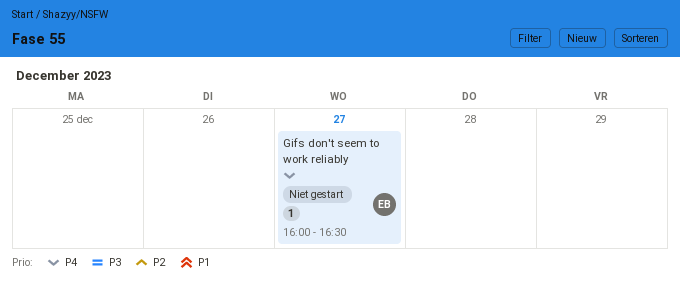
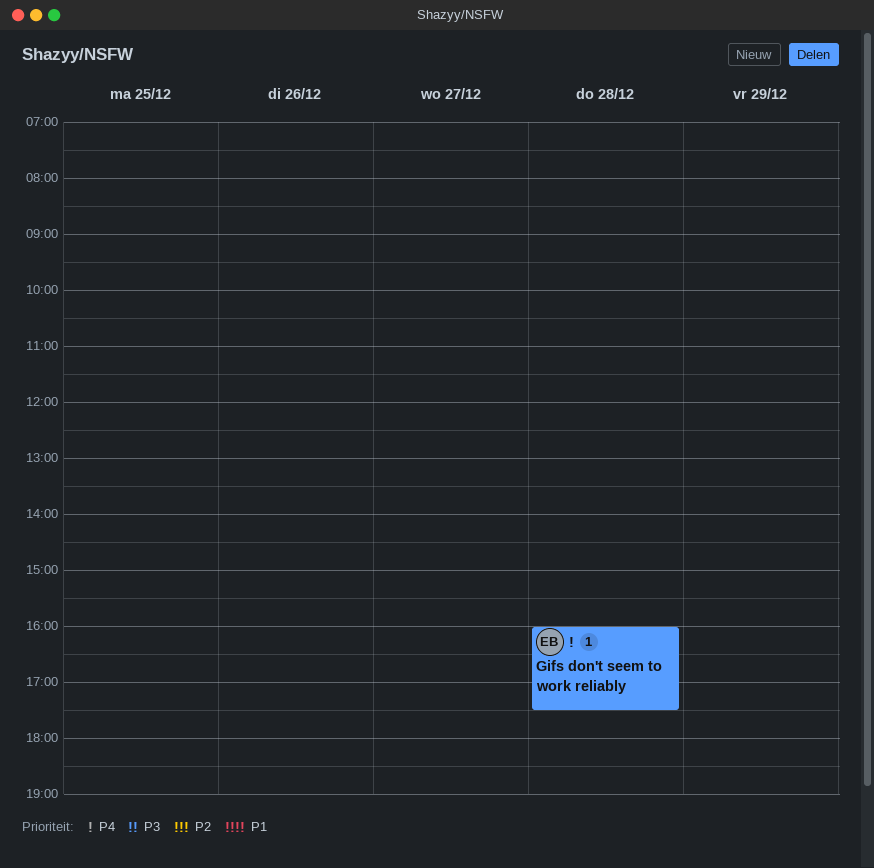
Gifs don't seem to work reliably, day: Dec 27 -> Dec 28
Gifs don't seem to work reliably, ends: 16:30 -> 17:30

